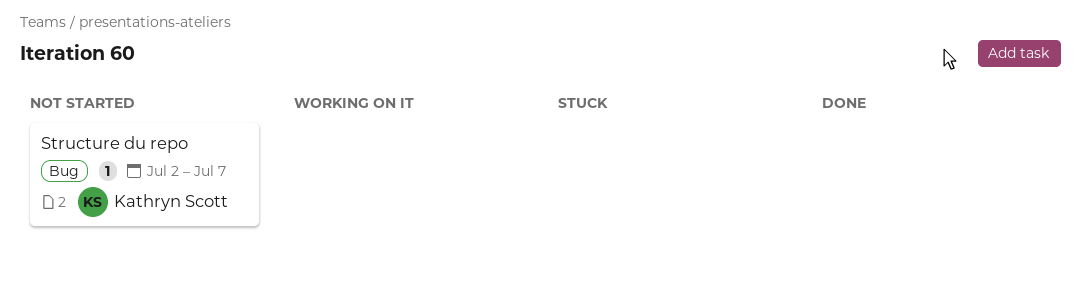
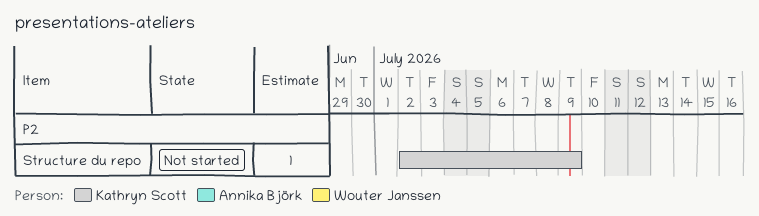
Structure du repo, due: Jul 7 -> Jul 9

